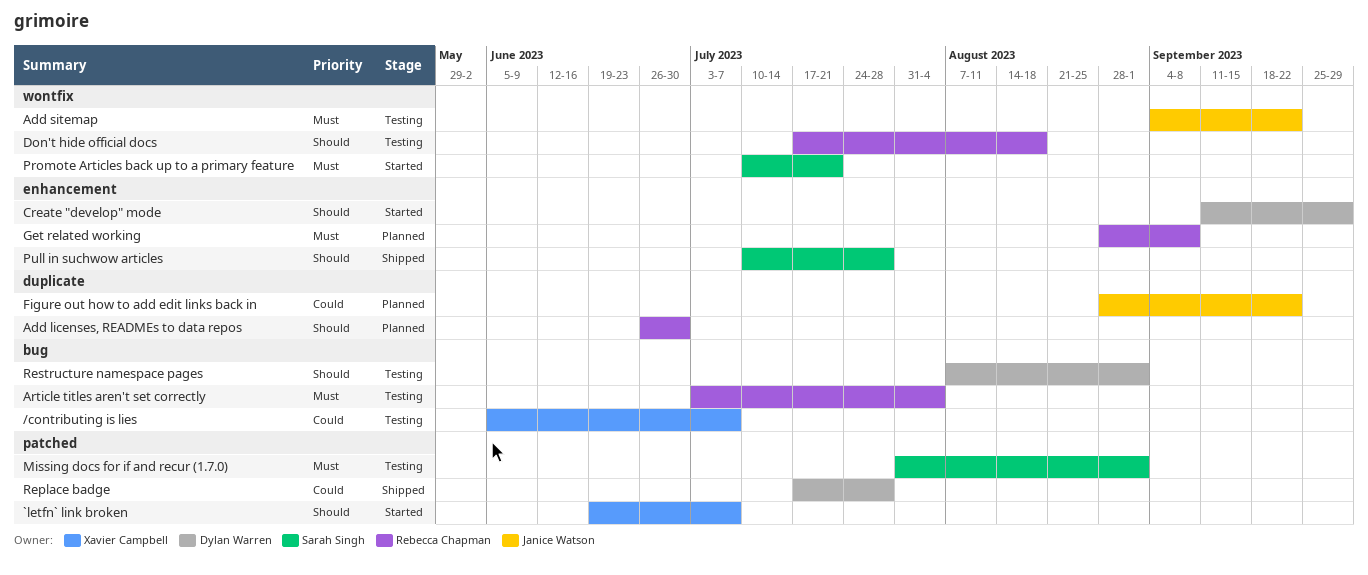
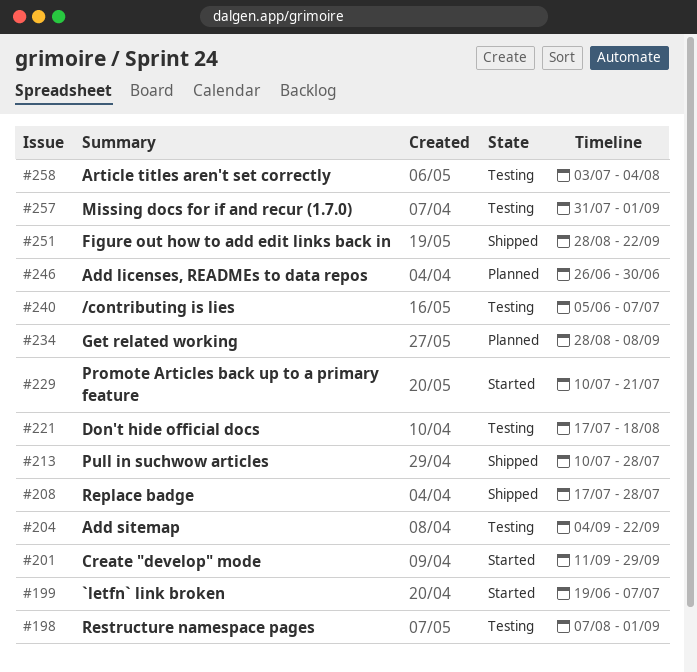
Figure out how to add edit links back in, status: Planned -> Shipped

